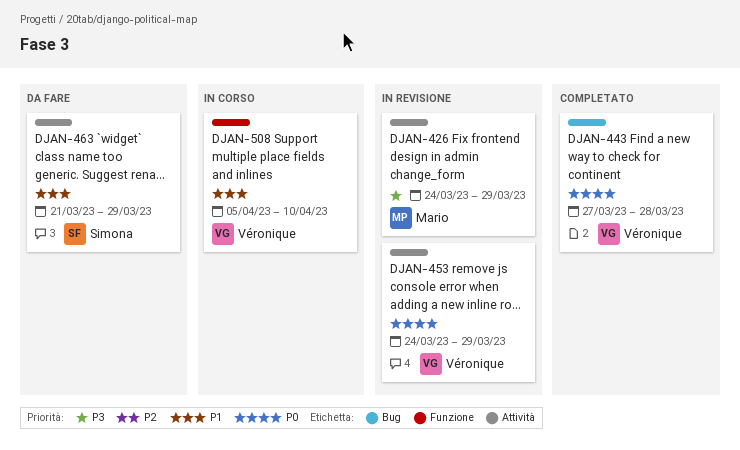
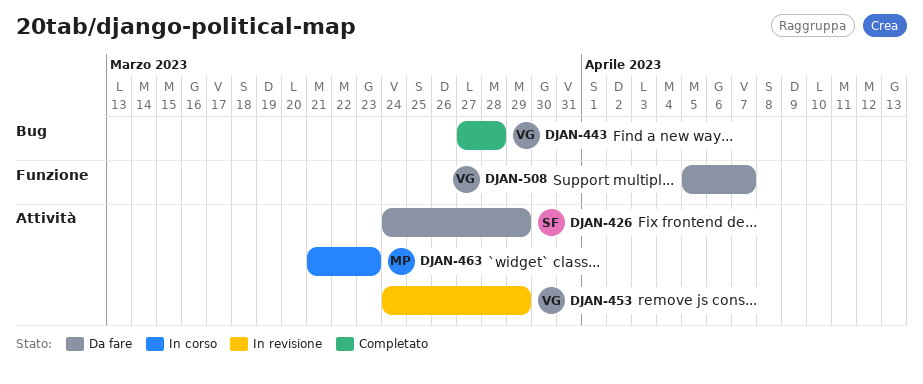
DJAN-426, status: In revisione -> Da fare
DJAN-426, owner: Mario -> Simona
DJAN-463, status: Da fare -> In corso
DJAN-463, owner: Simona -> Mario
DJAN-463, due: Mar 29 -> Mar 23
DJAN-508, status: In corso -> Da fare
DJAN-508, due: Apr 10 -> Apr 7

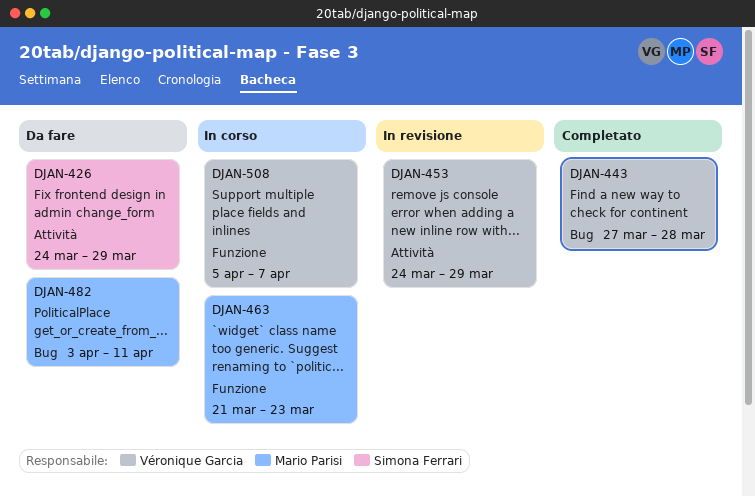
DJAN-463, label: Attività -> Funzione
DJAN-482: none -> present
DJAN-508, status: Da fare -> In corso

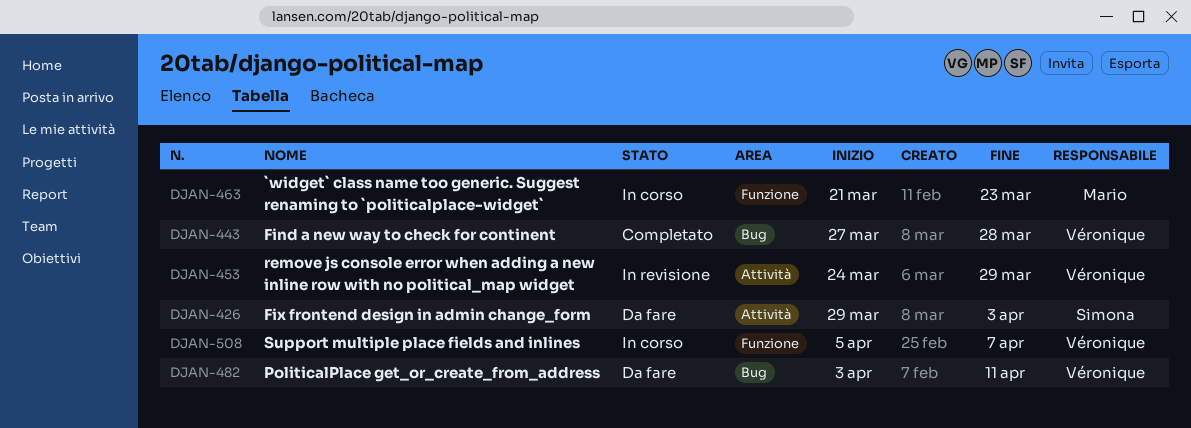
DJAN-426, start: Mar 24 -> Mar 29
DJAN-426, due: Mar 29 -> Apr 3
DJAN-482, owner: Mario Parisi -> Véronique Garcia

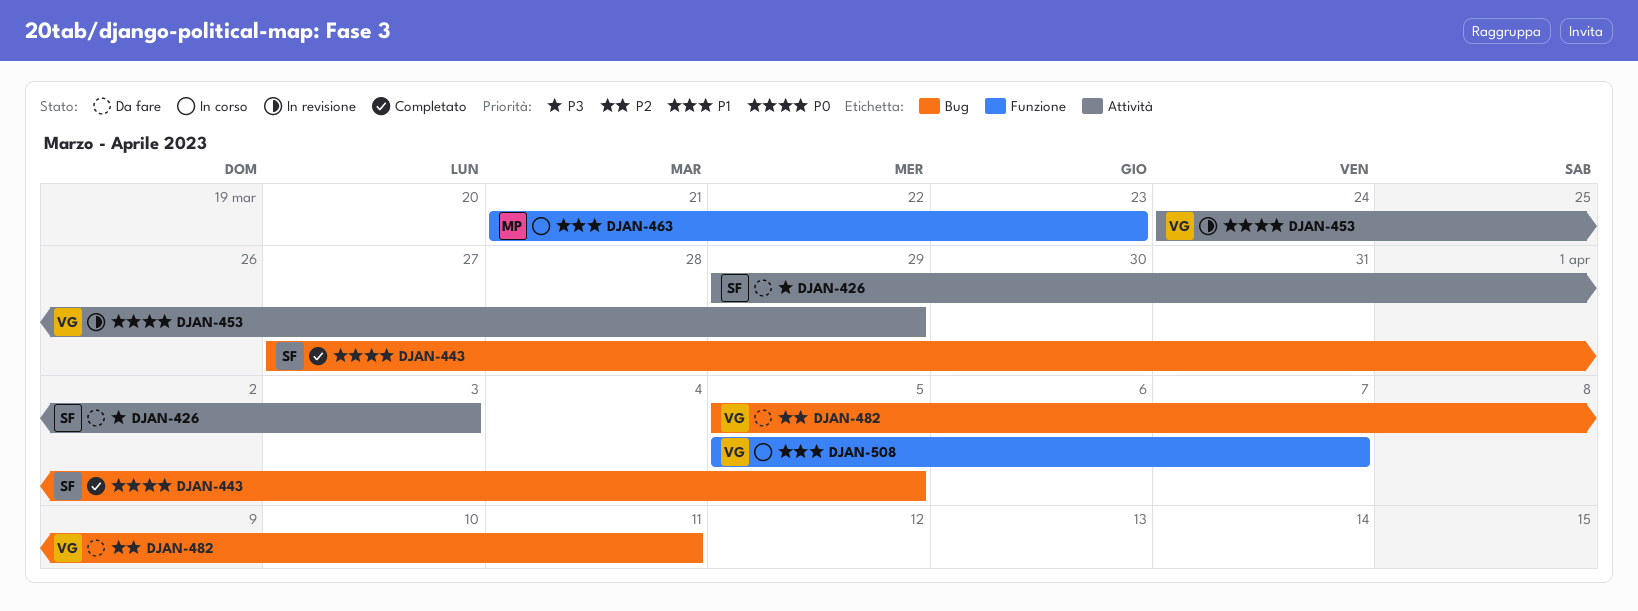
DJAN-443, owner: Véronique -> Simona
DJAN-443, due: Mar 28 -> Apr 5
DJAN-482, start: Apr 3 -> Apr 5

